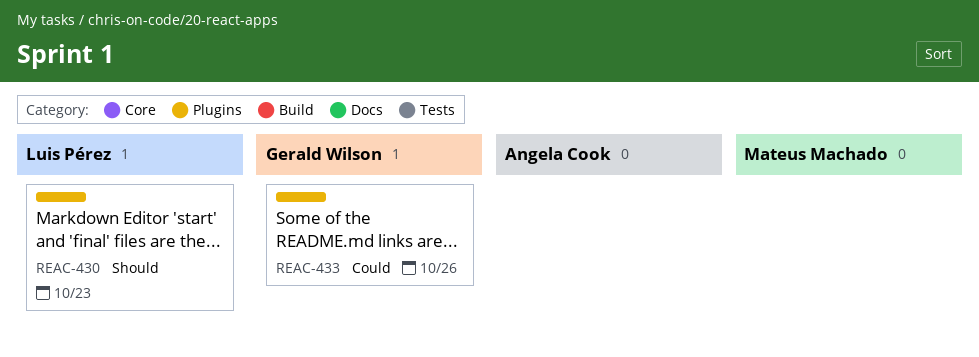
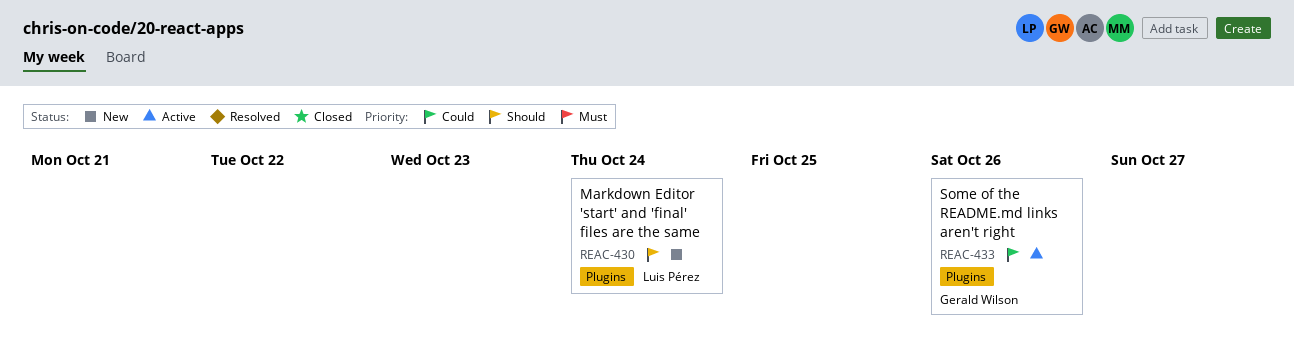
REAC-430, due: Oct 23 -> Oct 24

